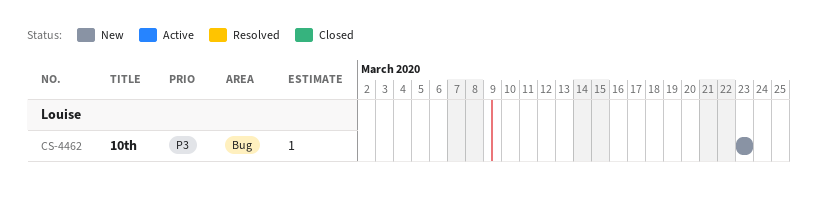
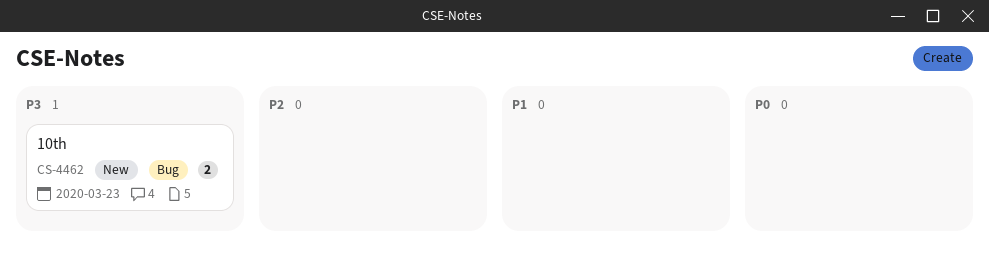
CS-4462, estimate: 1 -> 2

